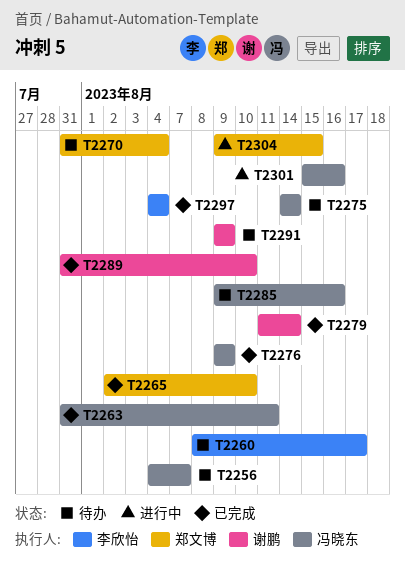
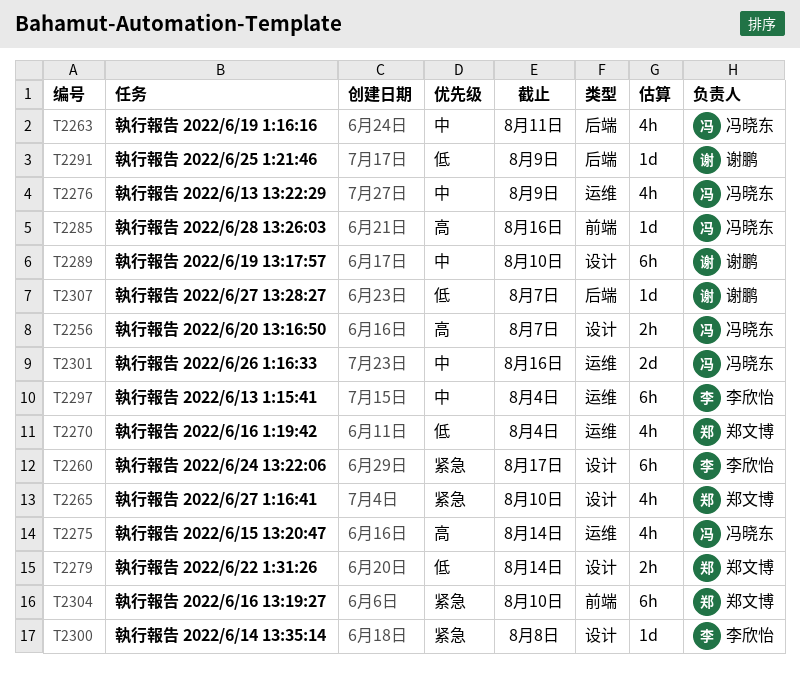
T2279, owner: 谢鹏 -> 郑文博
T2300: none -> present
T2304, due: Aug 15 -> Aug 10
T2307: none -> present

